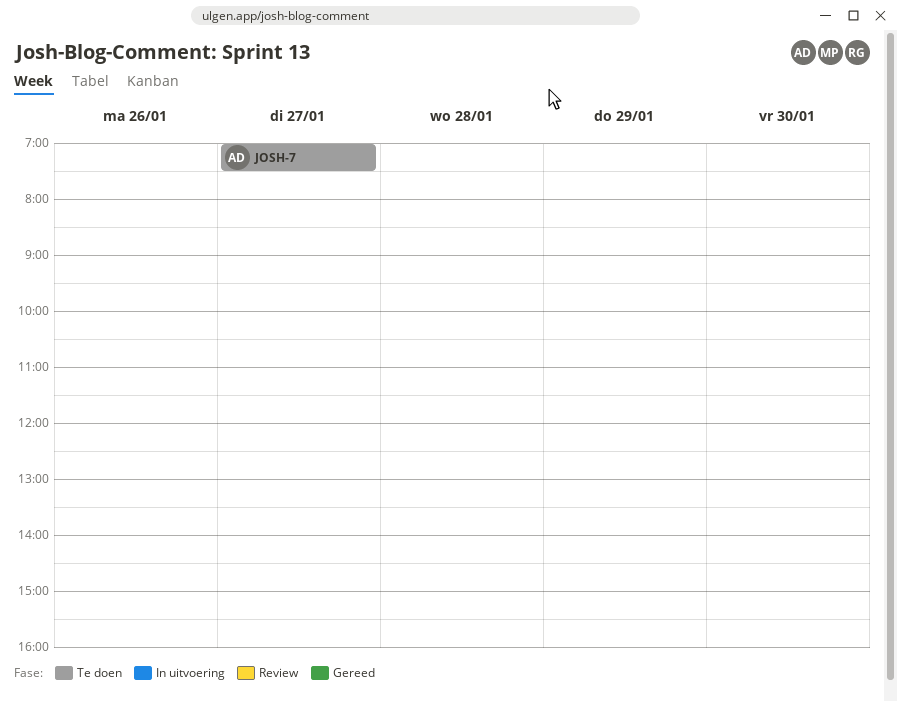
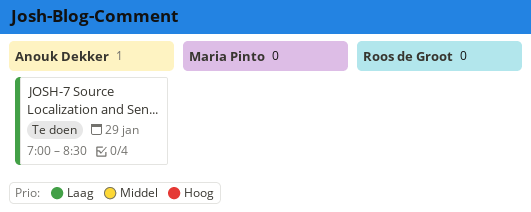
JOSH-7, day: Jan 27 -> Jan 29
JOSH-7, ends: 07:30 -> 08:30

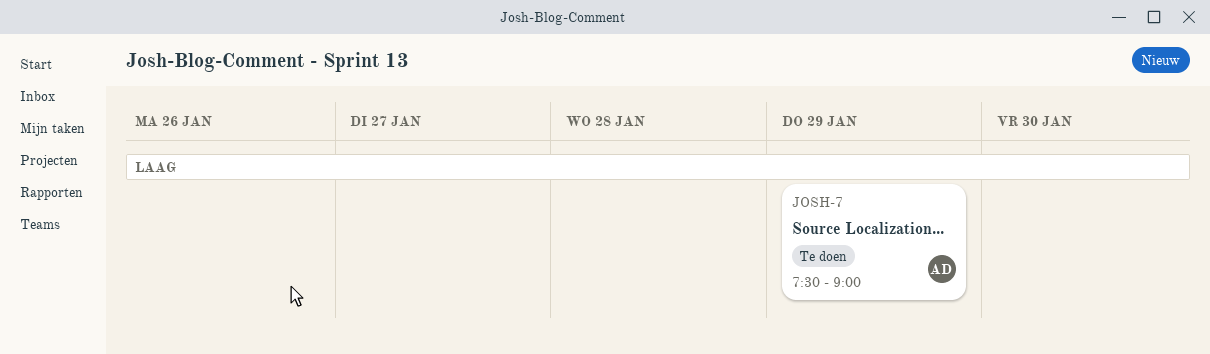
JOSH-7, begins: 07:00 -> 07:30
JOSH-7, ends: 08:30 -> 09:00

